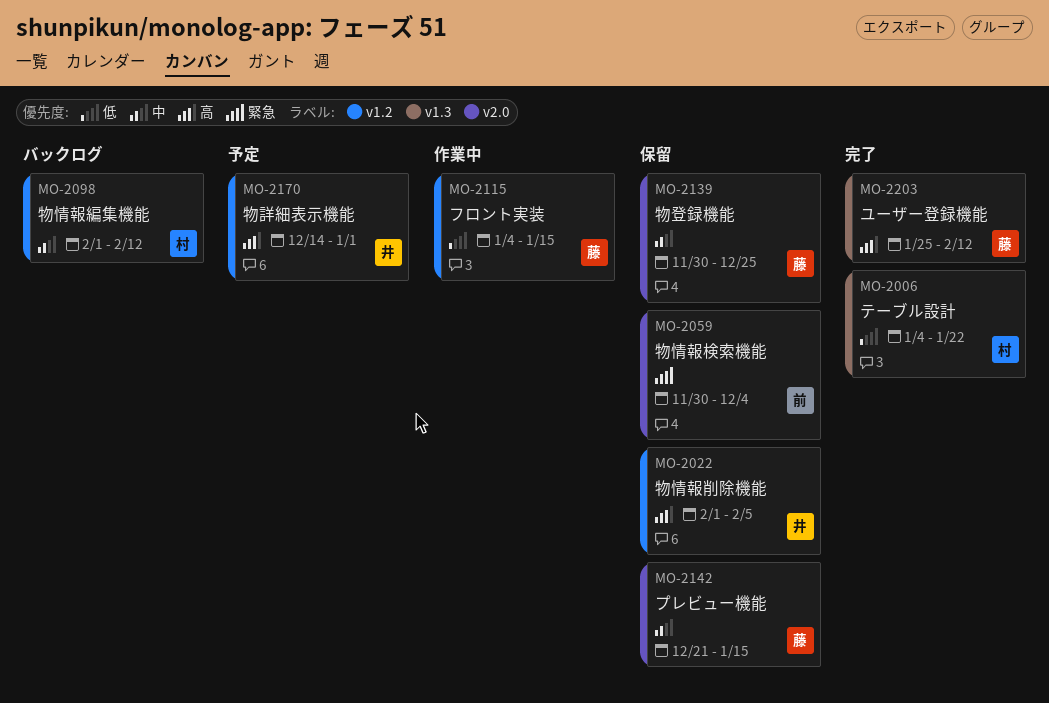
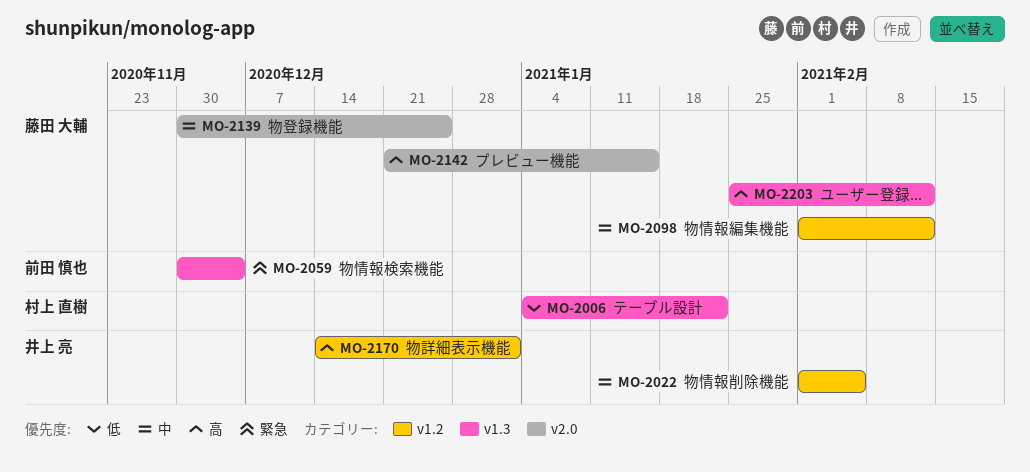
MO-2022, priority: 高 -> 中
MO-2059, label: v2.0 -> v1.3
MO-2098, owner: 村上 直樹 -> 藤田 大輔
MO-2115: present -> none
MO-2142, priority: 中 -> 高

